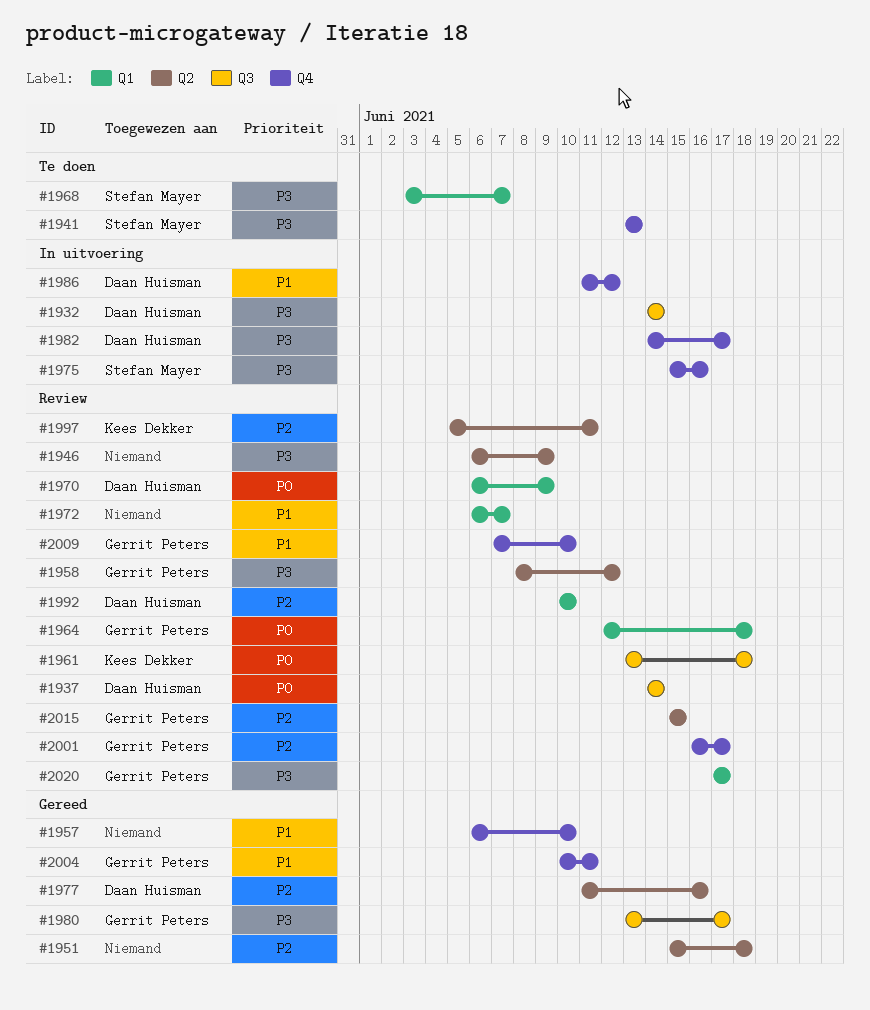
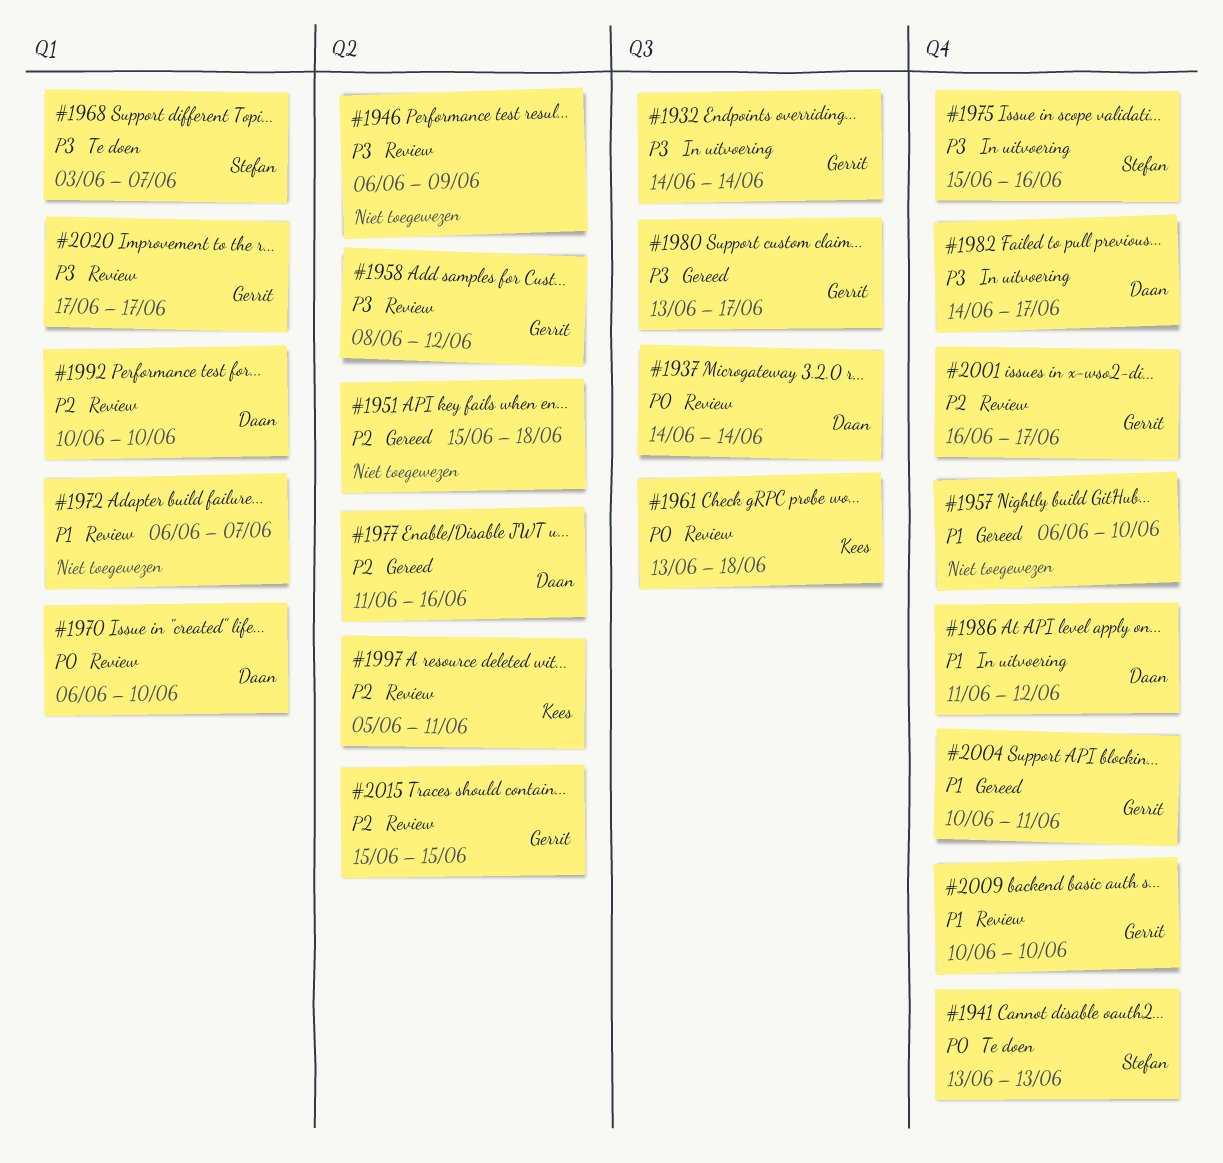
#1932, owner: Daan Huisman -> Gerrit Peters
#1941, priority: P3 -> P0
#1964: present -> none
#1970, due: Jun 9 -> Jun 10
#2009, start: Jun 7 -> Jun 10

